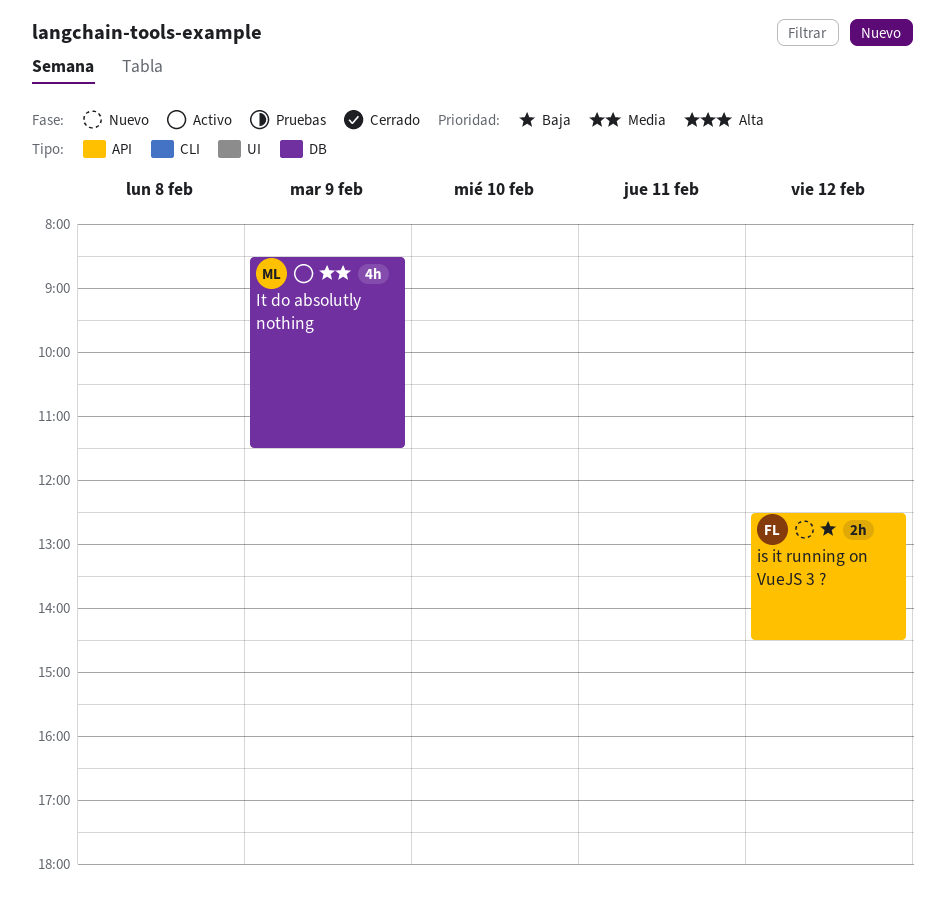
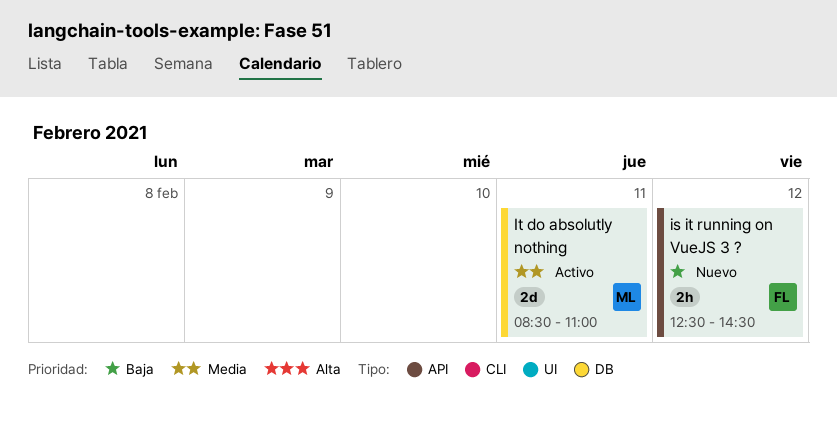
It do absolutly nothing, estimate: 4h -> 2d
It do absolutly nothing, day: Feb 9 -> Feb 11
It do absolutly nothing, ends: 11:30 -> 11:00

